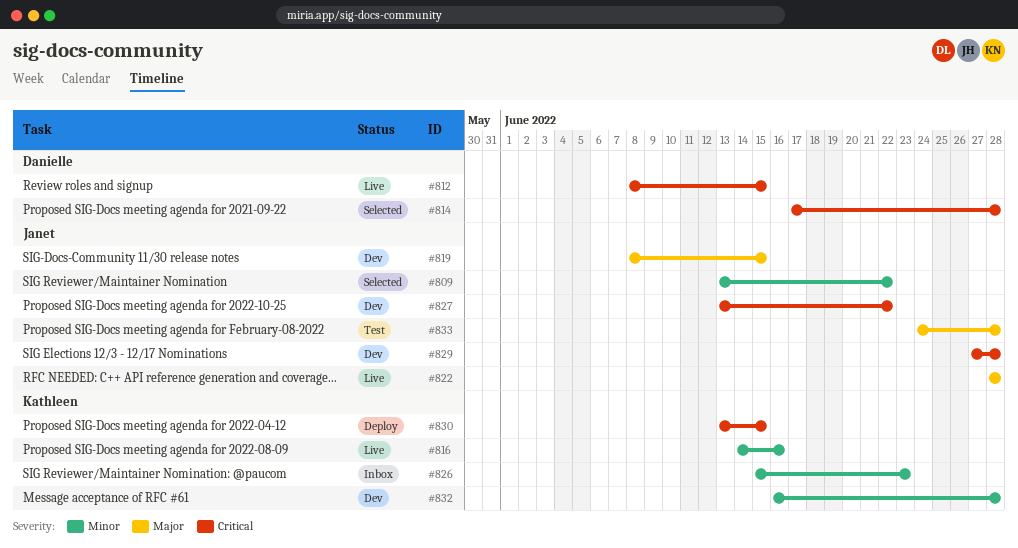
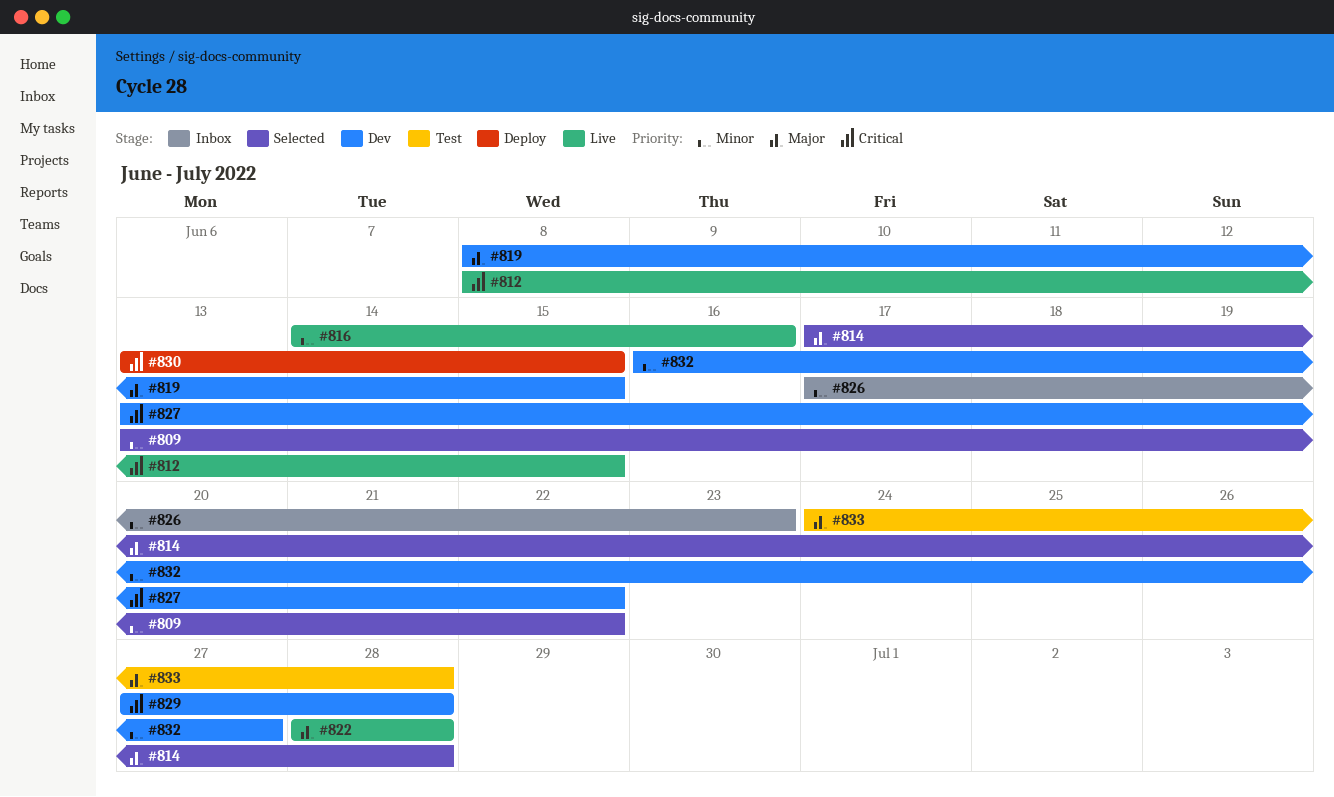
#814, priority: Critical -> Major
#826, start: Jun 15 -> Jun 17
#832, due: Jun 28 -> Jun 27

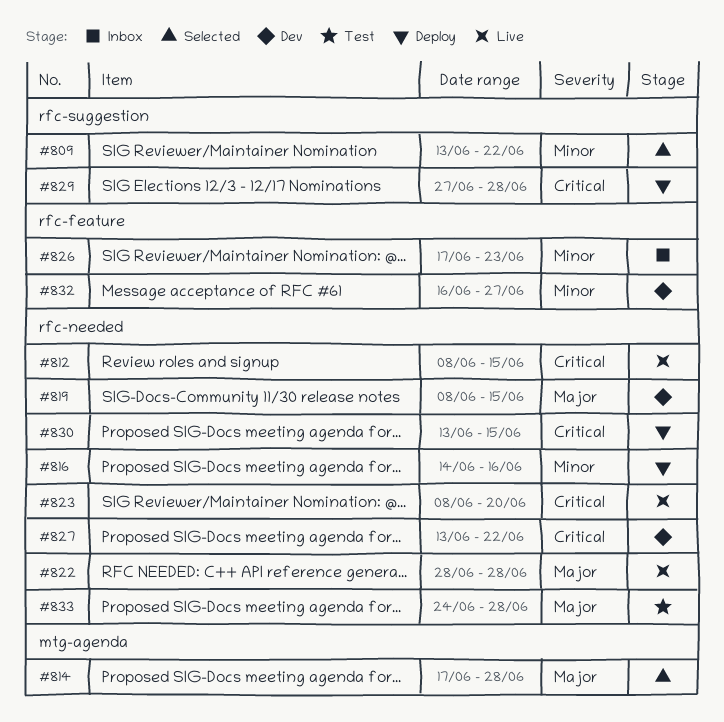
#816, status: Live -> Deploy
#823: none -> present
#829, status: Dev -> Deploy

